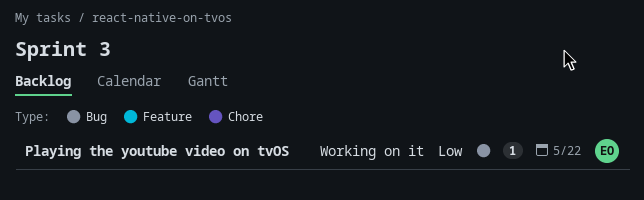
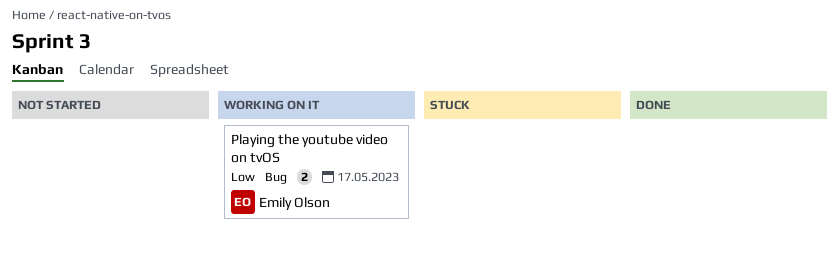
Playing the youtube video on tvOS, estimate: 1 -> 2
Playing the youtube video on tvOS, due: May 22 -> May 17

